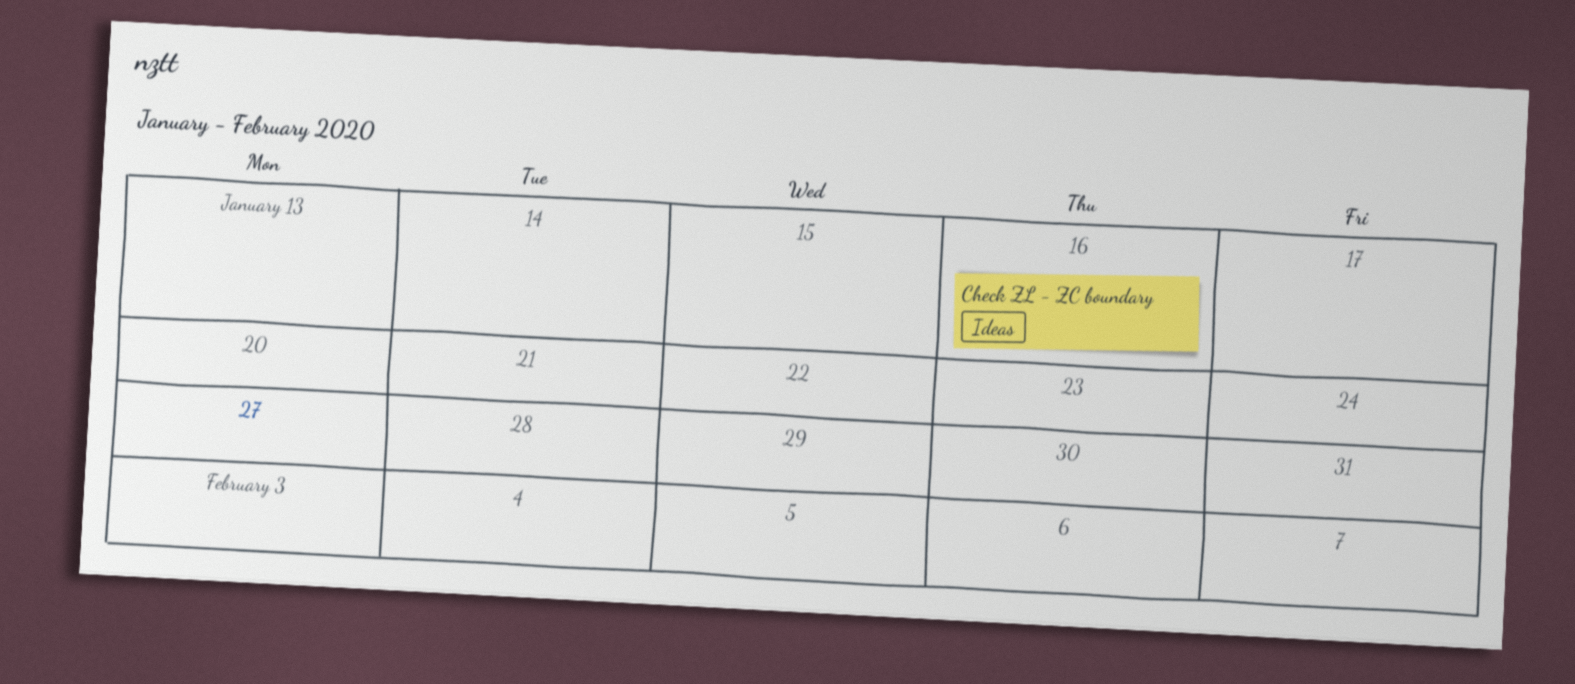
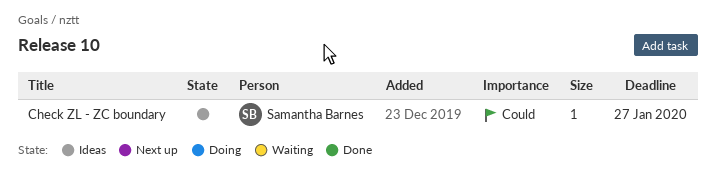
Check ZL - ZC boundary, due: Jan 16 -> Jan 27

